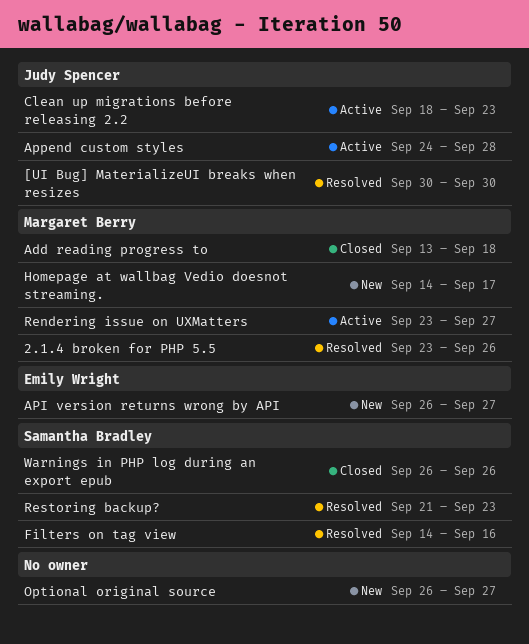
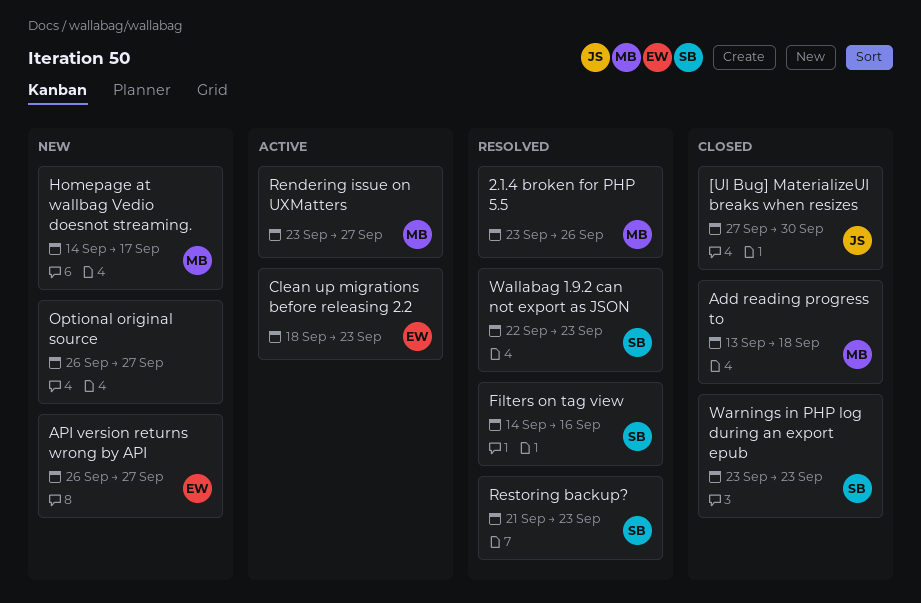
[UI Bug] MaterializeUI breaks when resizes, status: Resolved -> Closed
[UI Bug] MaterializeUI breaks when resizes, start: Sep 30 -> Sep 27
Append custom styles: present -> none
Clean up migrations before releasing 2.2, owner: Judy Spencer -> Emily Wright
Wallabag 1.9.2 can not export as JSON: none -> present
Warnings in PHP log during an export epub, start: Sep 26 -> Sep 23
Warnings in PHP log during an export epub, due: Sep 26 -> Sep 23

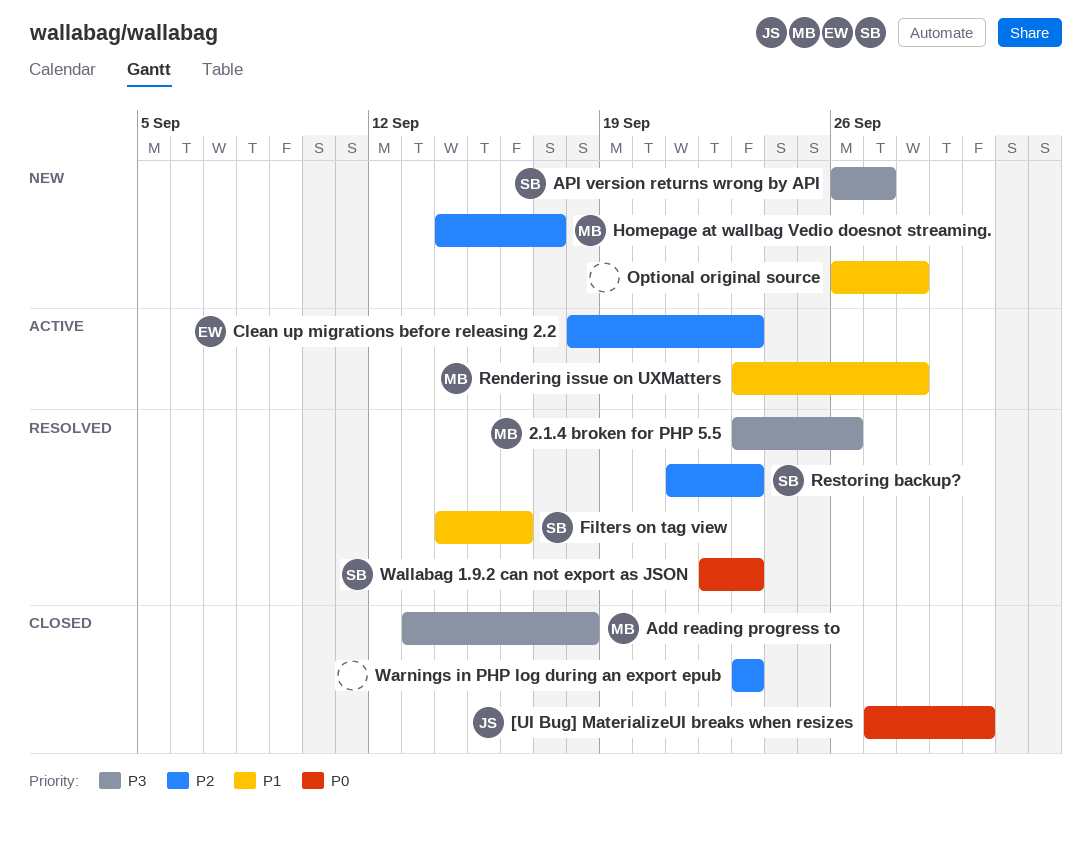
API version returns wrong by API, owner: EW -> SB
Optional original source, due: Sep 27 -> Sep 28
Rendering issue on UXMatters, due: Sep 27 -> Sep 28
Warnings in PHP log during an export epub, owner: SB -> none

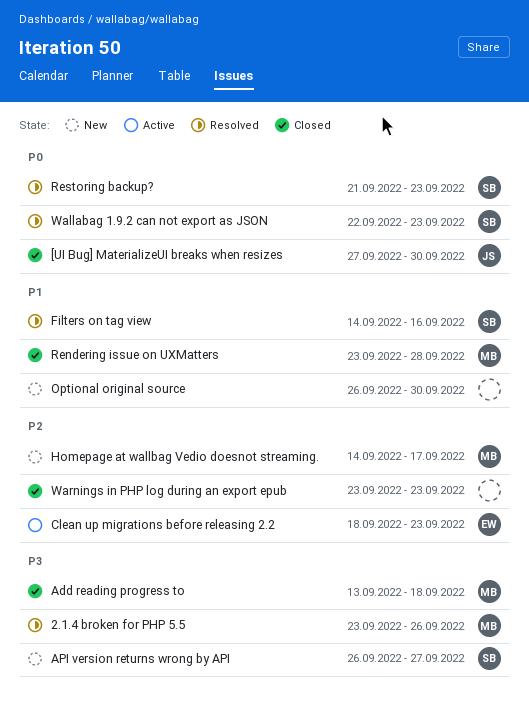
Optional original source, due: Sep 28 -> Sep 30
Rendering issue on UXMatters, status: Active -> Closed
Restoring backup?, priority: P2 -> P0

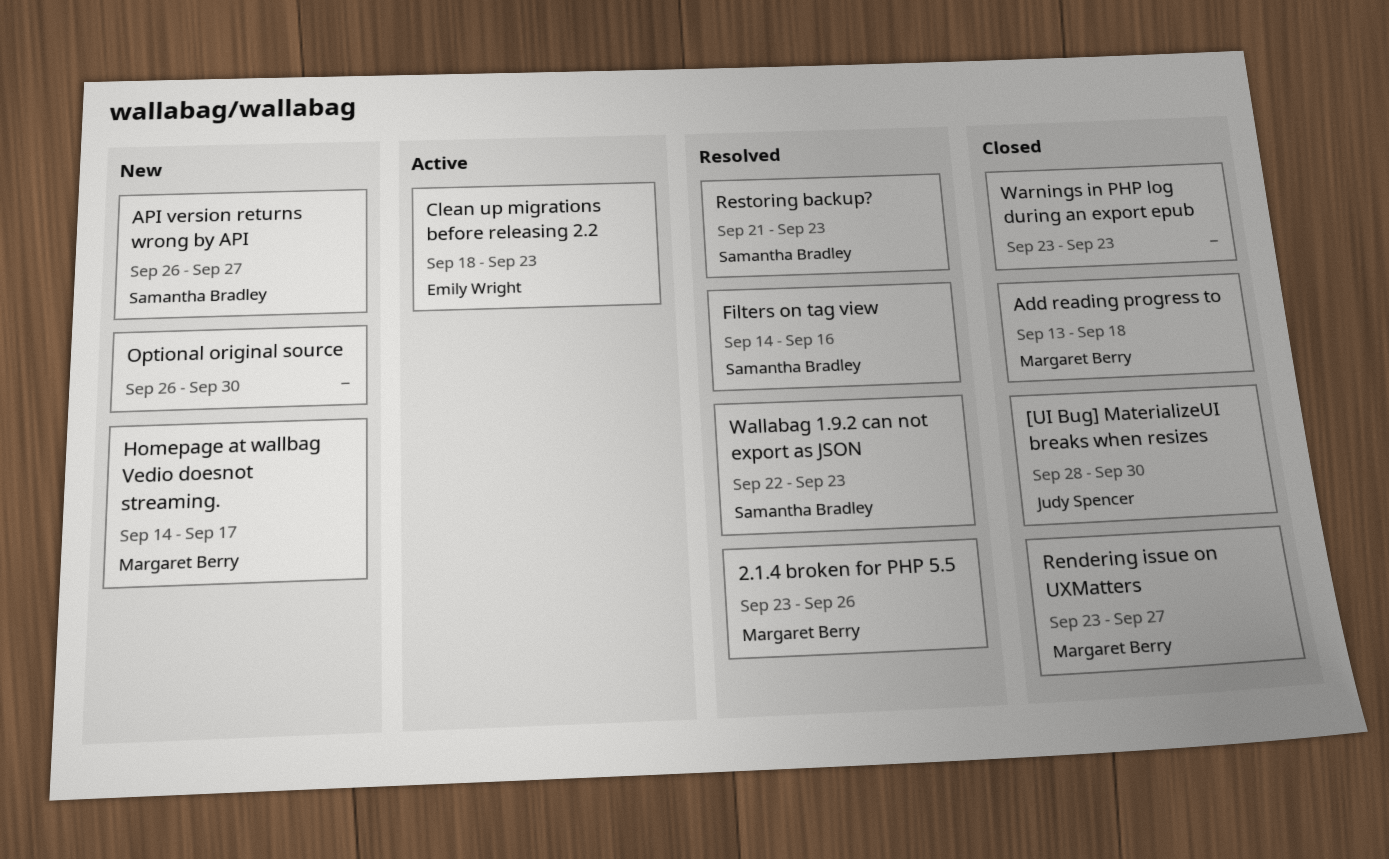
[UI Bug] MaterializeUI breaks when resizes, start: Sep 27 -> Sep 28
Rendering issue on UXMatters, due: Sep 28 -> Sep 27

